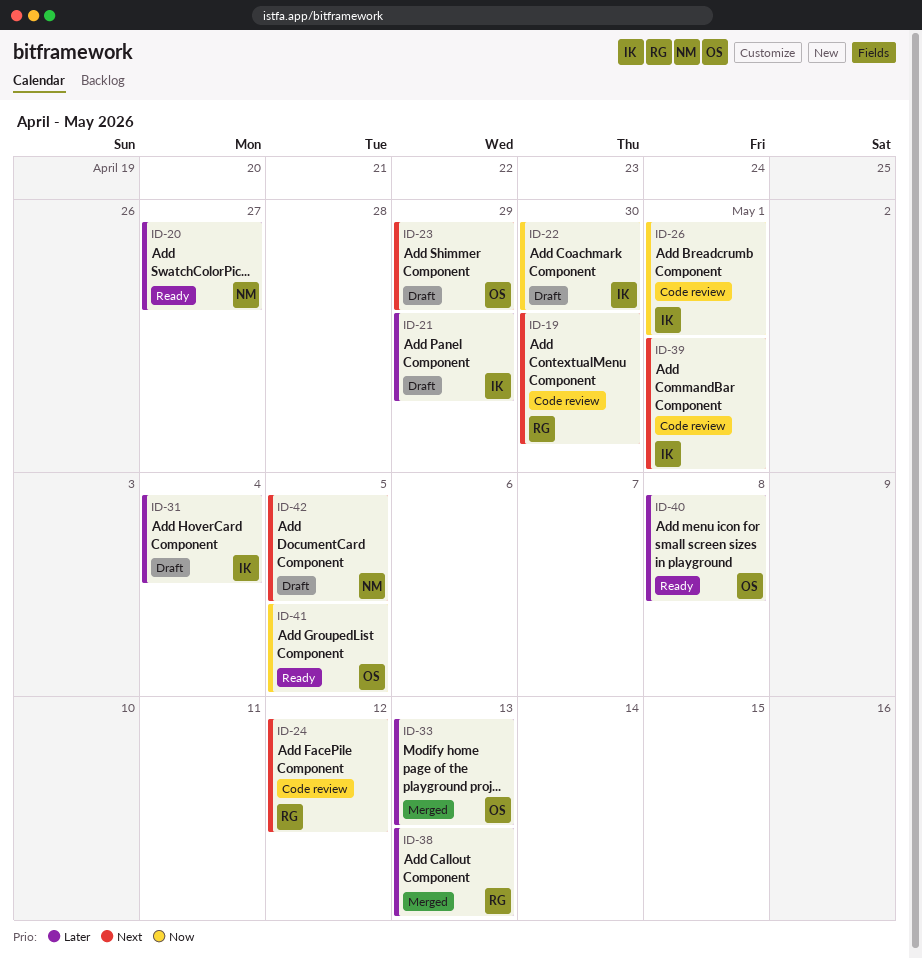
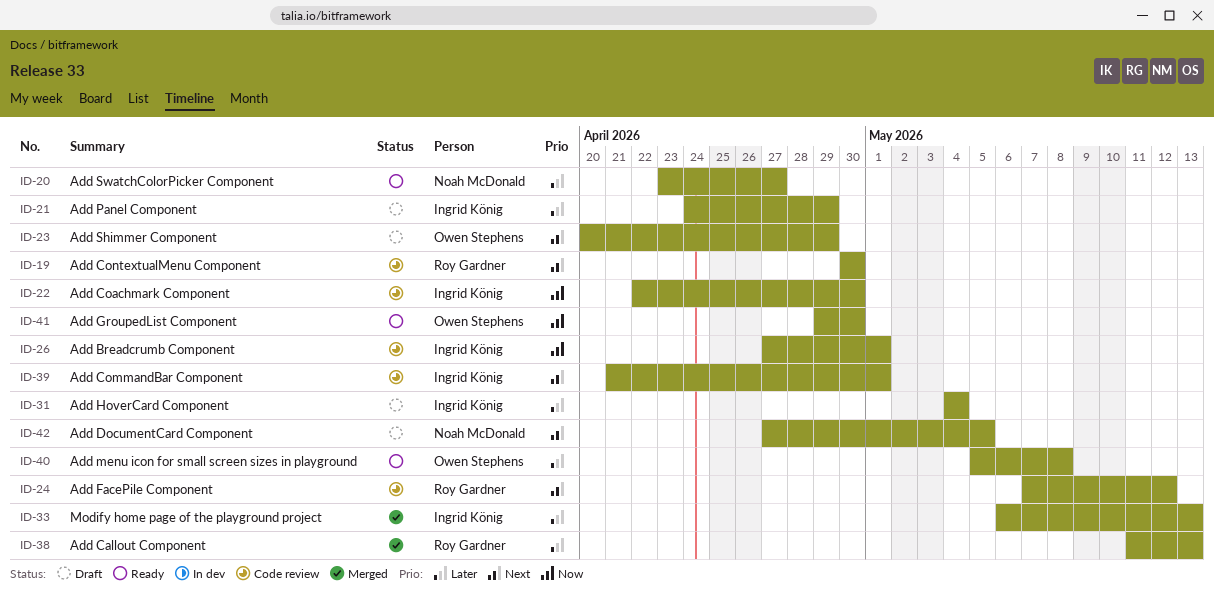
ID-22, status: Draft -> Code review
ID-33, owner: Owen Stephens -> Ingrid König
ID-41, due: May 5 -> Apr 30

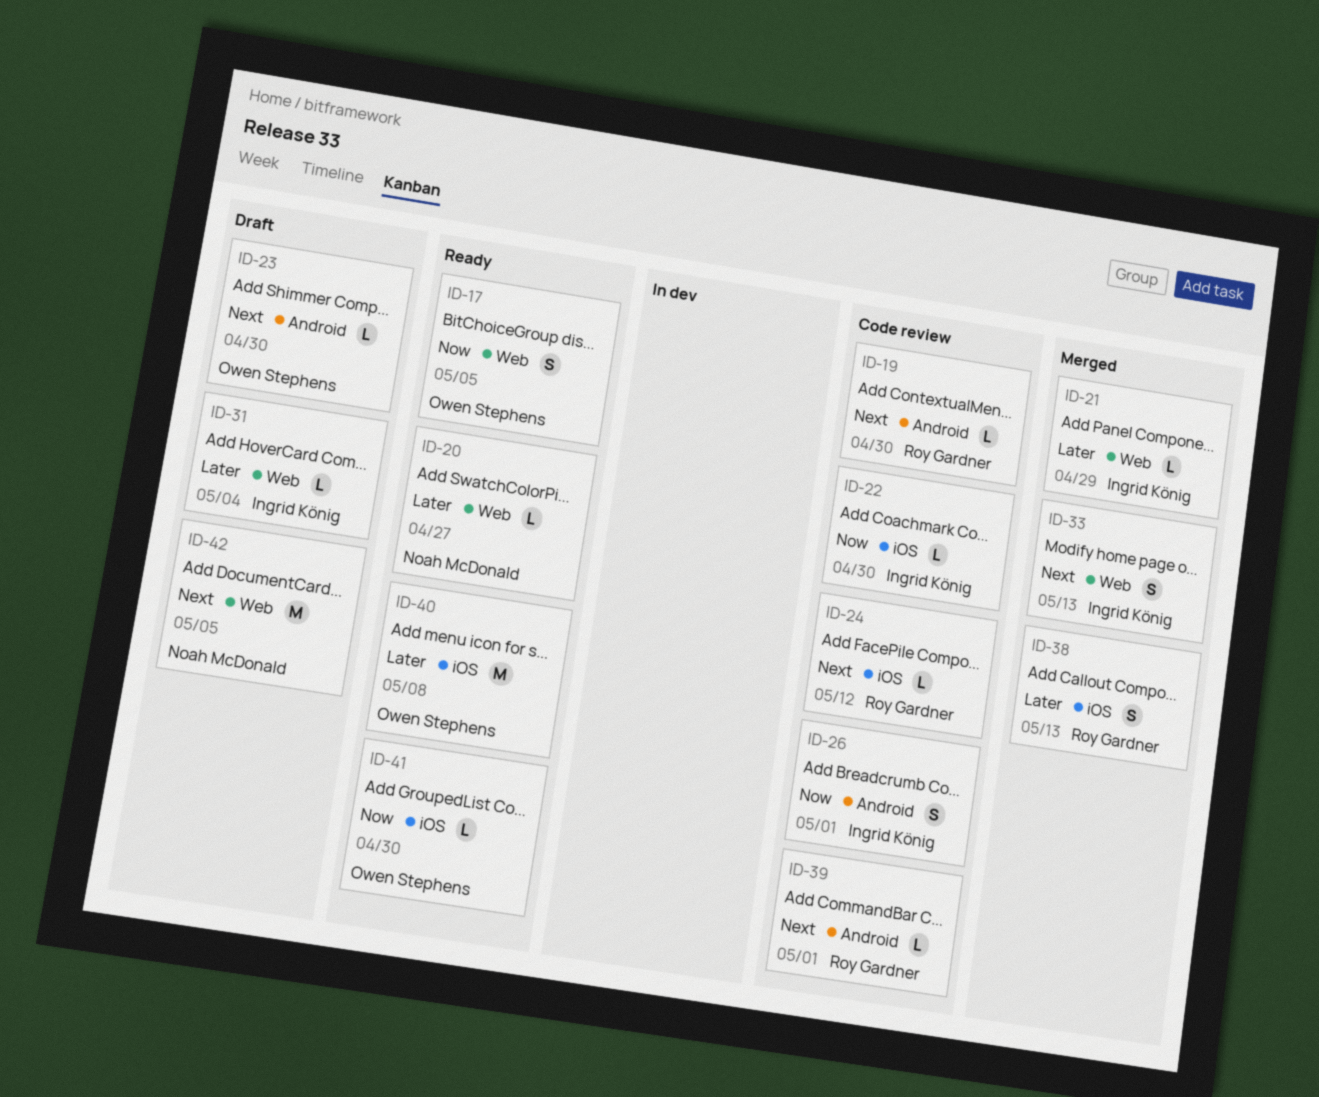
ID-17: none -> present
ID-21, status: Draft -> Merged
ID-23, due: Apr 29 -> Apr 30
ID-33, priority: Later -> Next
ID-39, owner: Ingrid König -> Roy Gardner

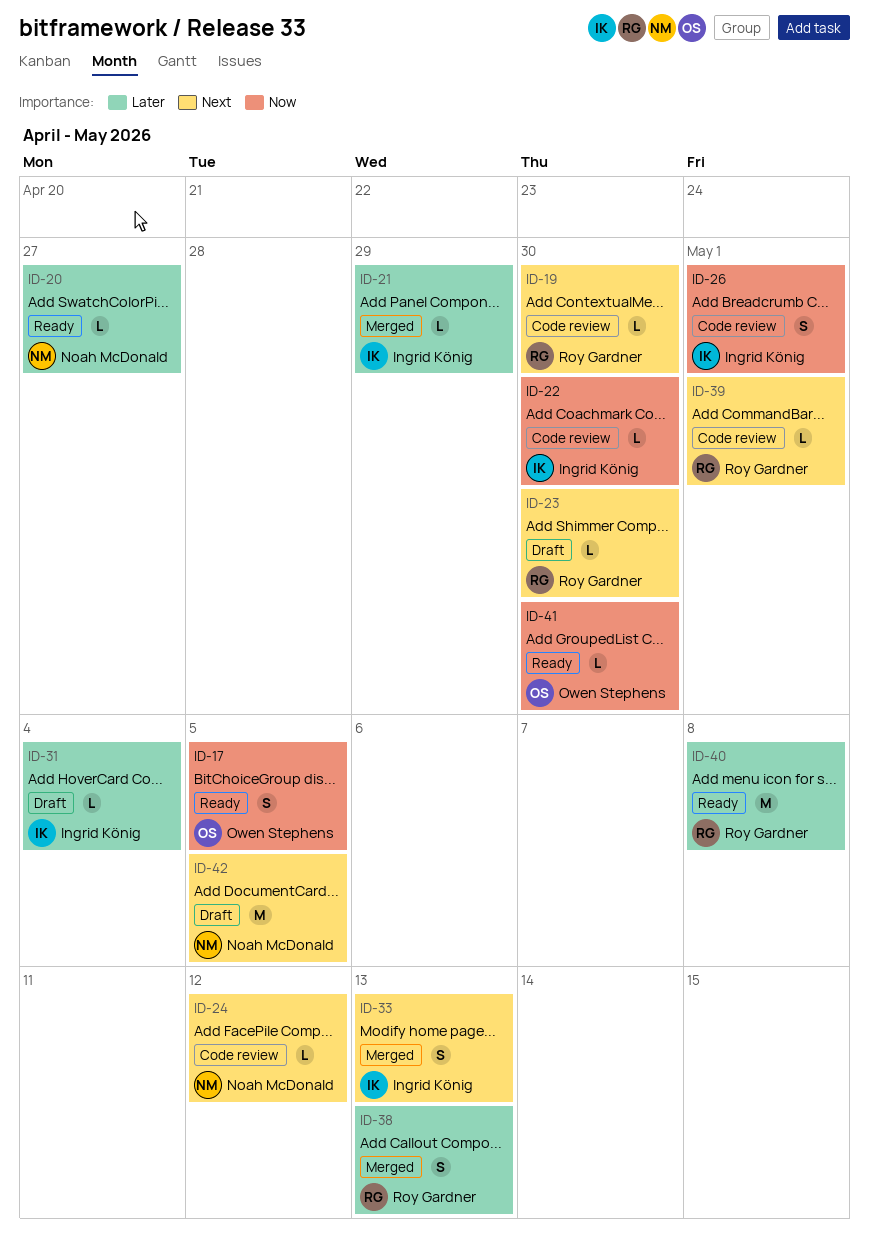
ID-23, owner: Owen Stephens -> Roy Gardner
ID-24, owner: Roy Gardner -> Noah McDonald
ID-40, owner: Owen Stephens -> Roy Gardner

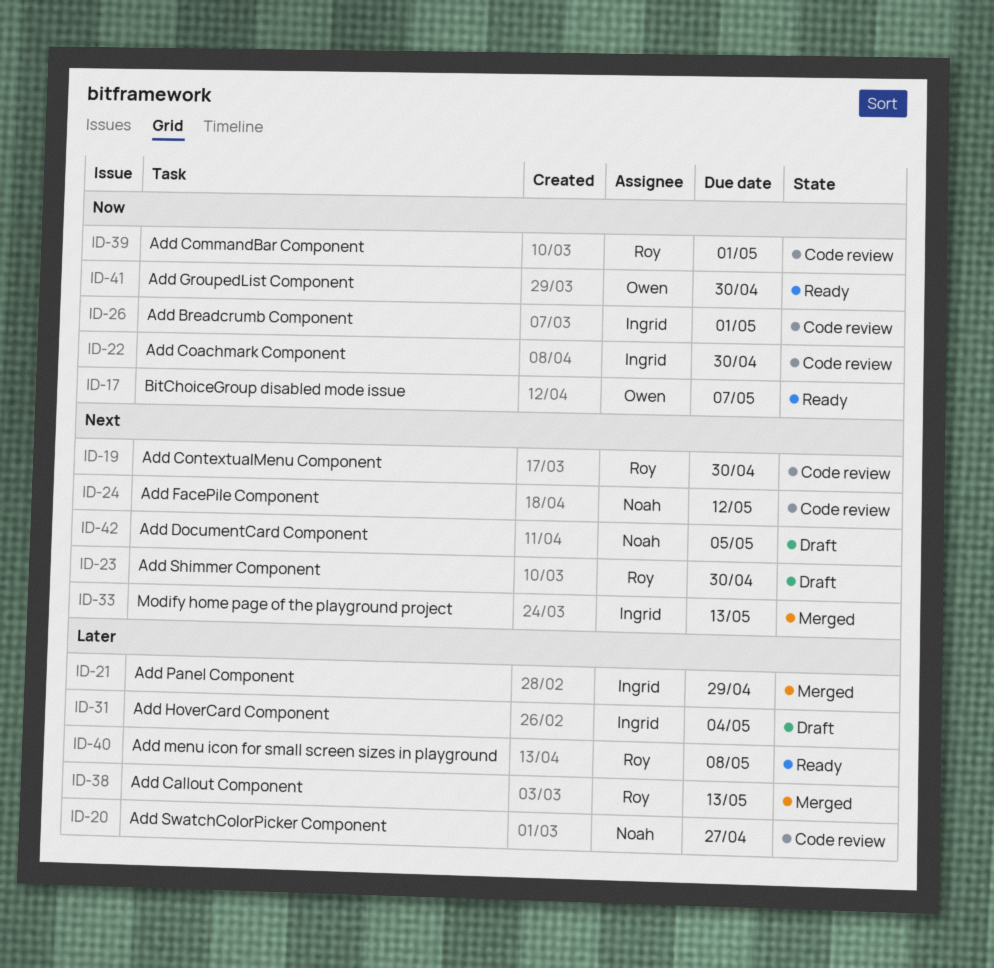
ID-17, due: May 5 -> May 7
ID-20, status: Ready -> Code review
ID-39, priority: Next -> Now

